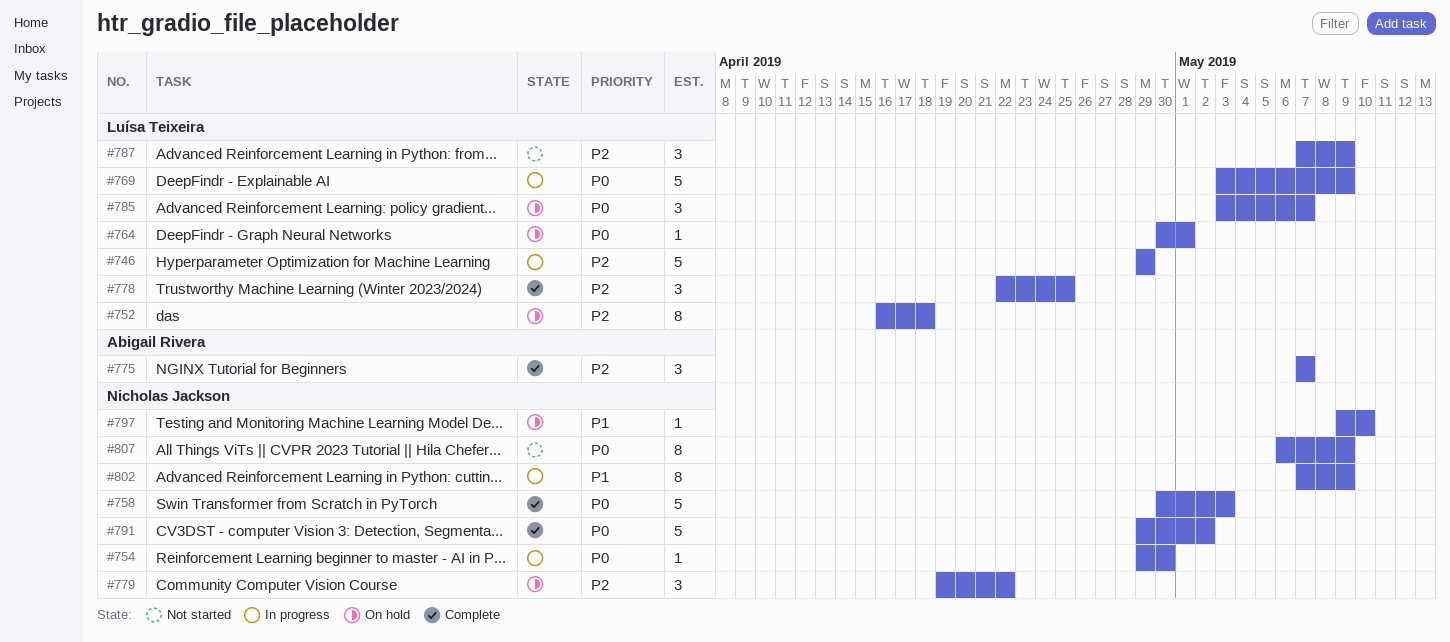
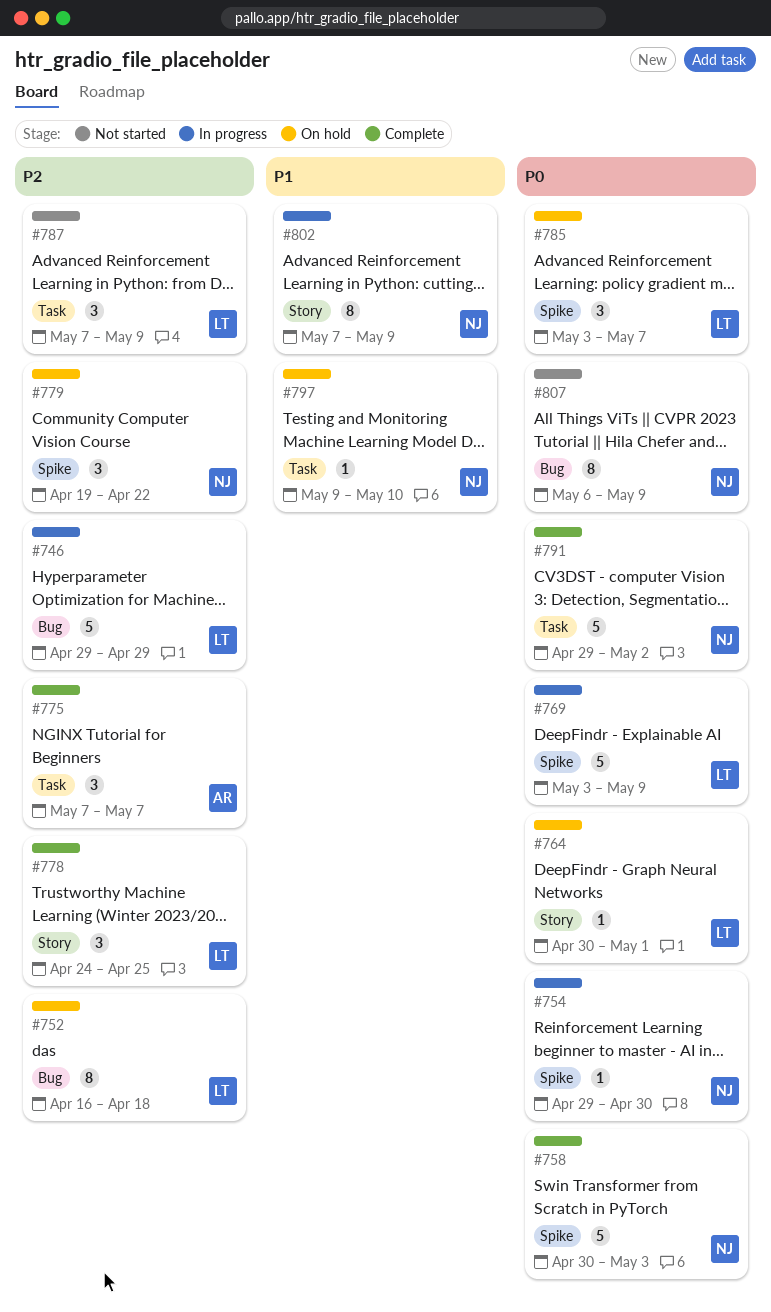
#778, start: Apr 22 -> Apr 24

